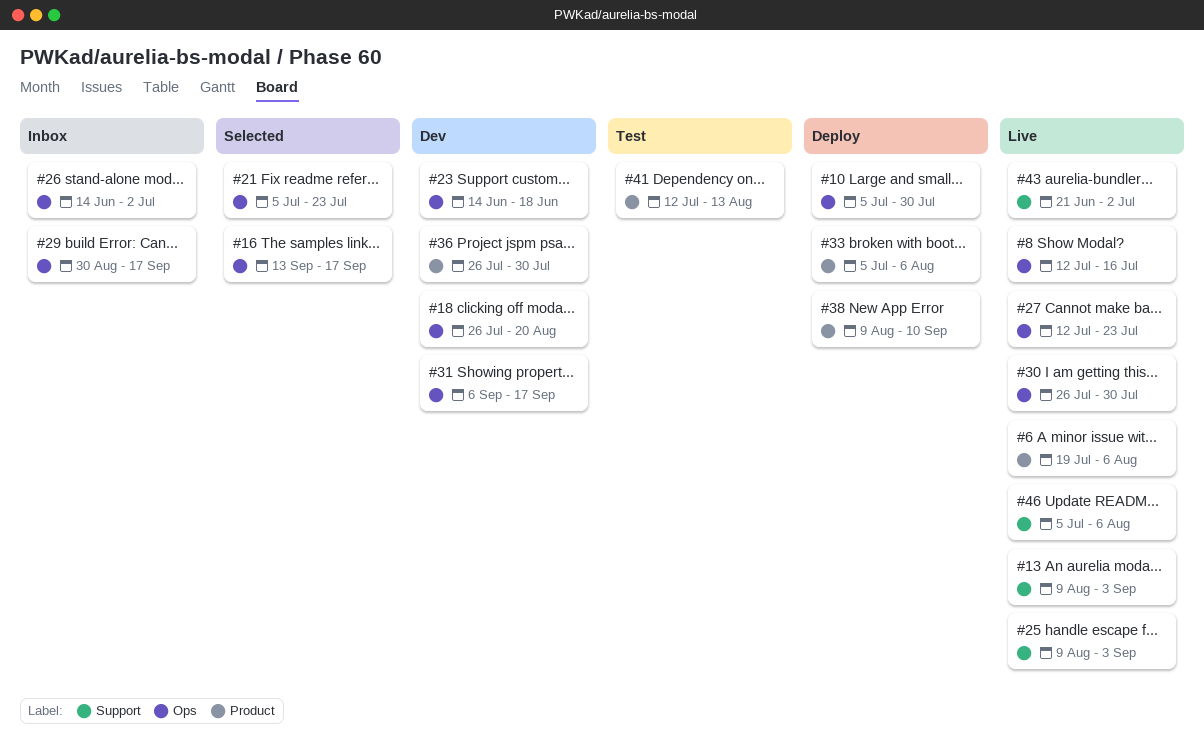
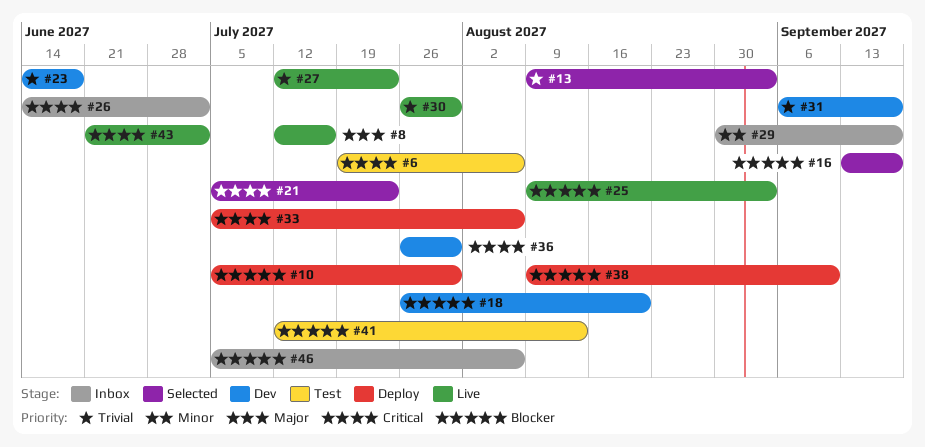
#6, status: Live -> Test
#13, status: Live -> Selected
#46, status: Live -> Inbox

